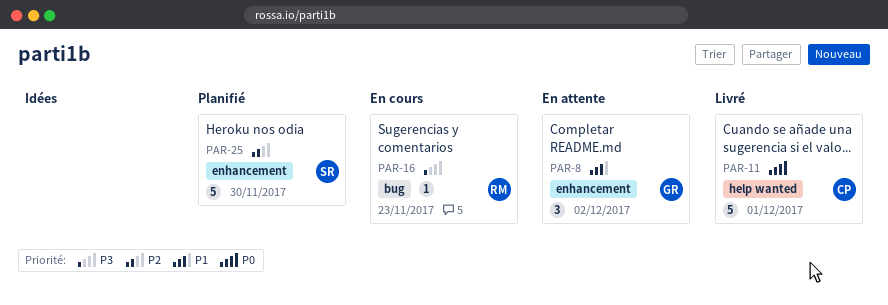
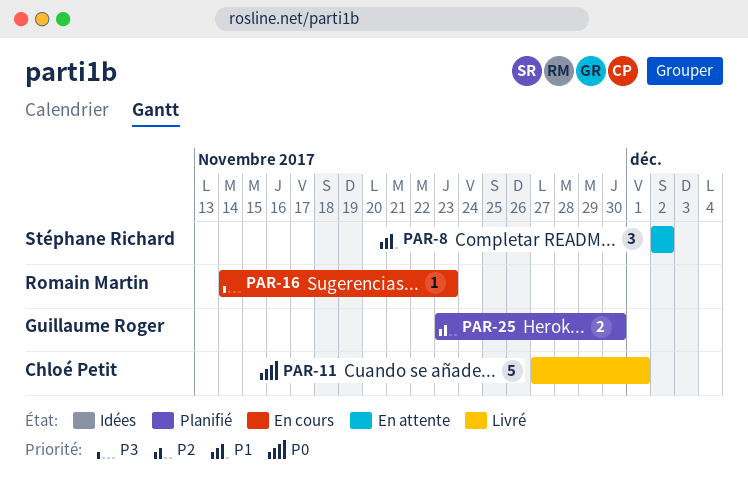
PAR-8, owner: Guillaume Roger -> Stéphane Richard
PAR-25, owner: Stéphane Richard -> Guillaume Roger
PAR-25, estimate: 5 -> 2

